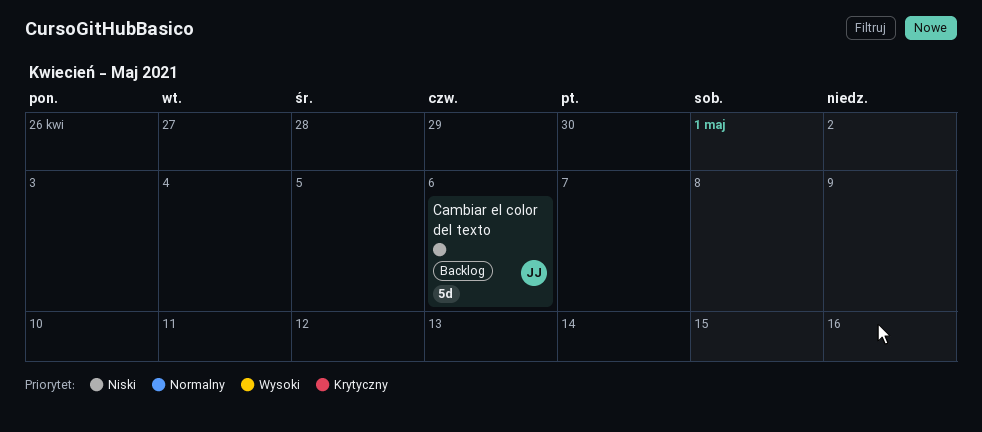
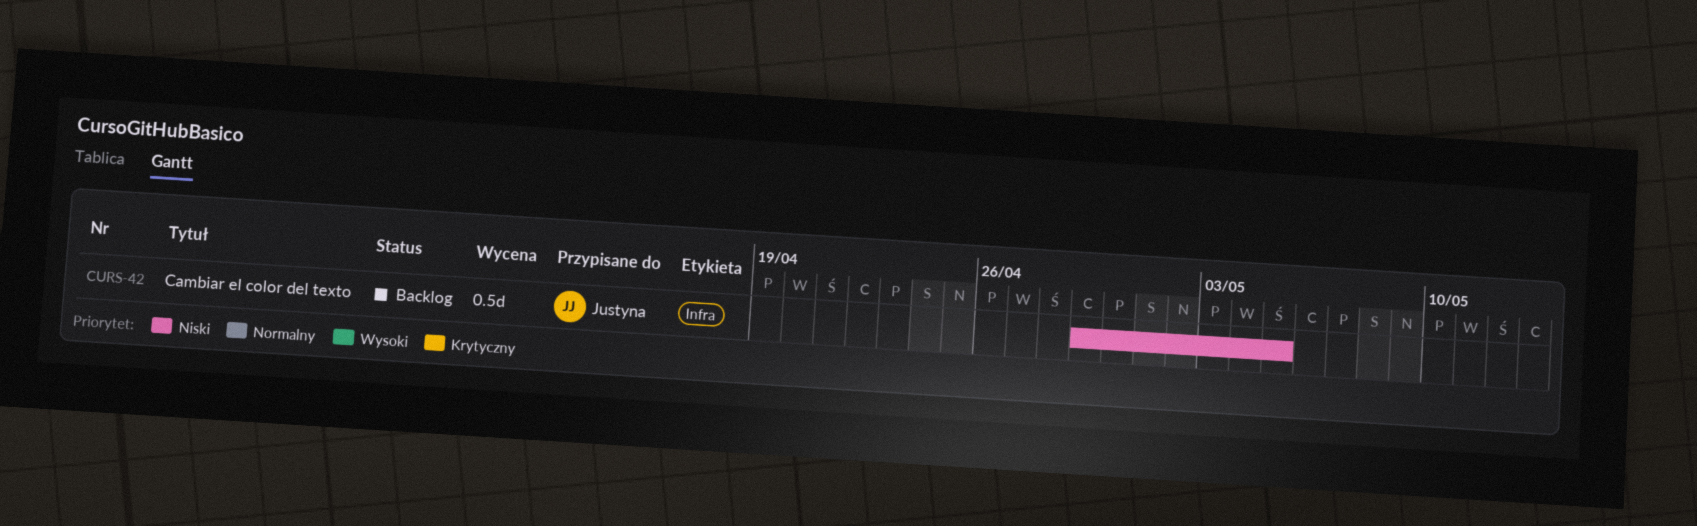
Cambiar el color del texto, estimate: 5d -> 0.5d
Cambiar el color del texto, due: May 6 -> May 5

